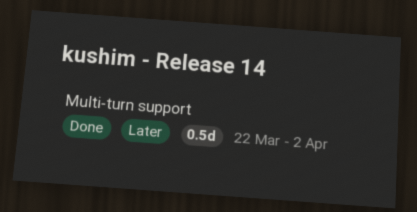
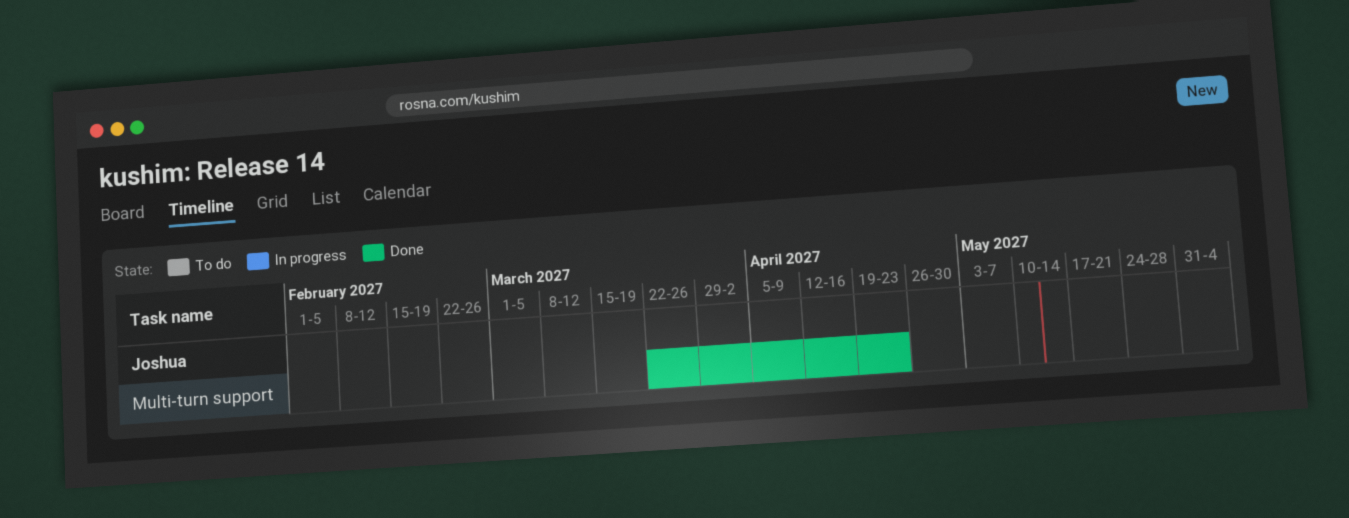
Multi-turn support, due: Apr 2 -> Apr 23

